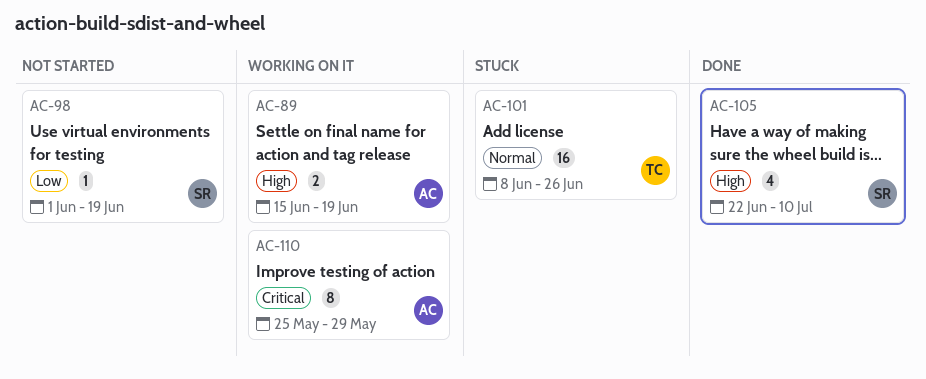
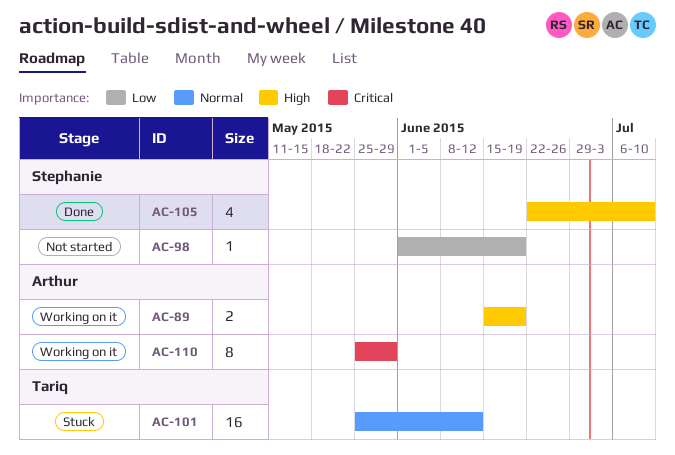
AC-101, start: Jun 8 -> May 25
AC-101, due: Jun 26 -> Jun 12

